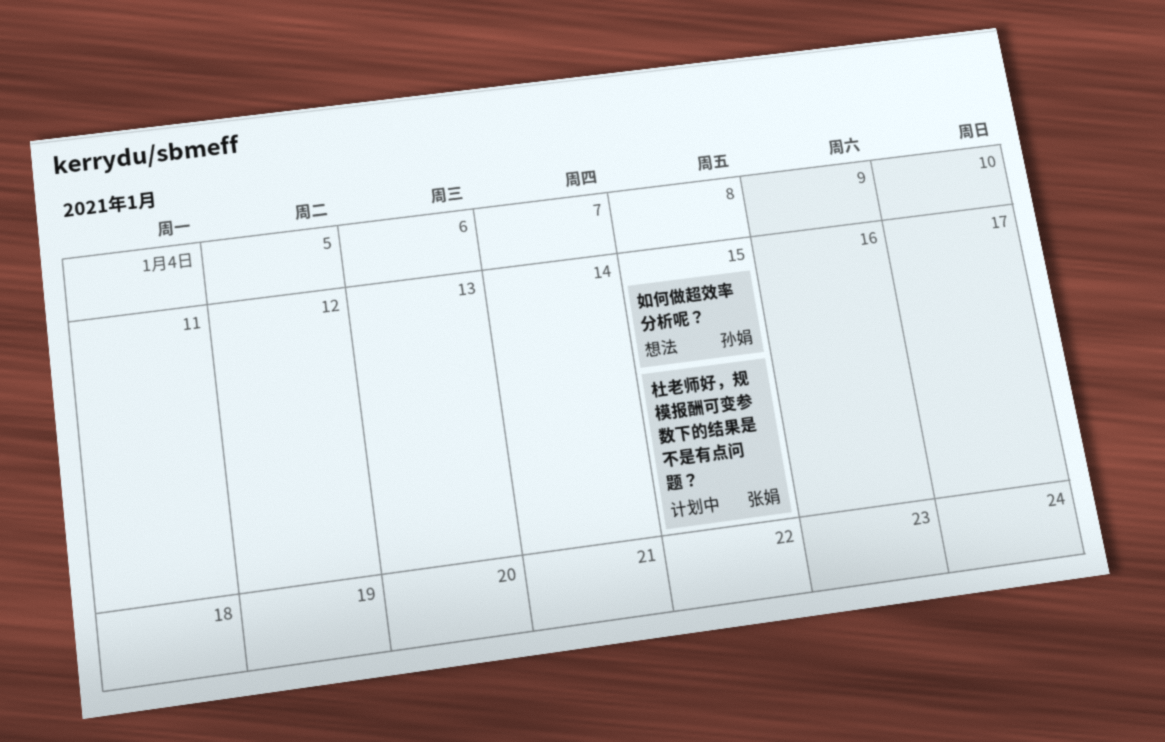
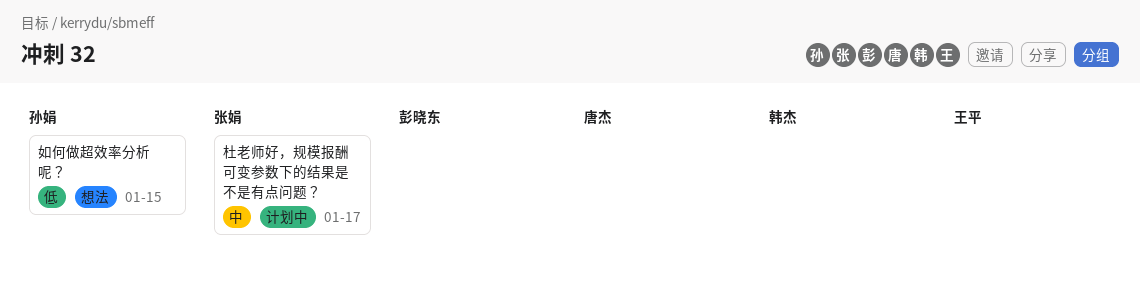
杜老师好，规模报酬可变参数下的结果是不是有点问题？, due: Jan 15 -> Jan 17

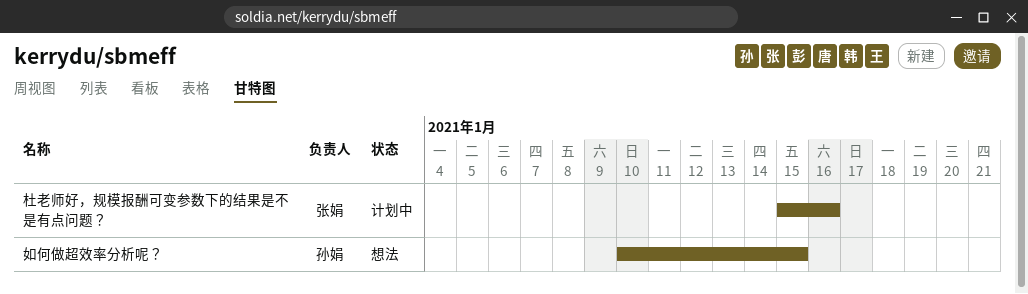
杜老师好，规模报酬可变参数下的结果是不是有点问题？, due: Jan 17 -> Jan 16

